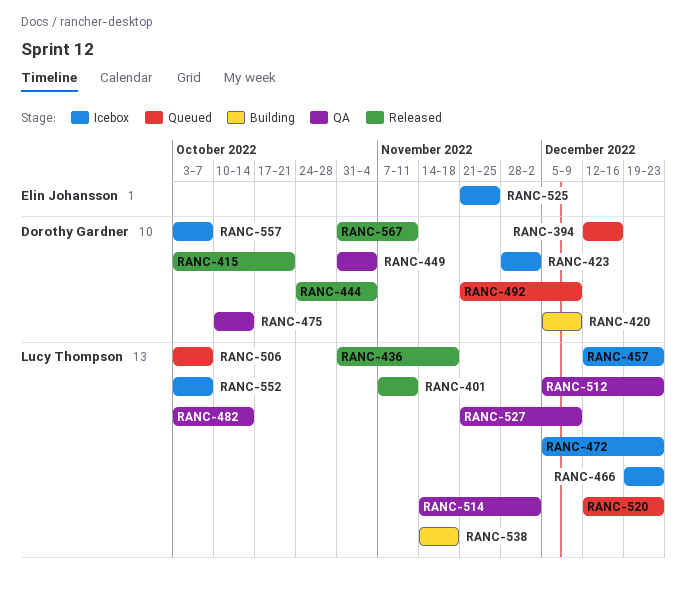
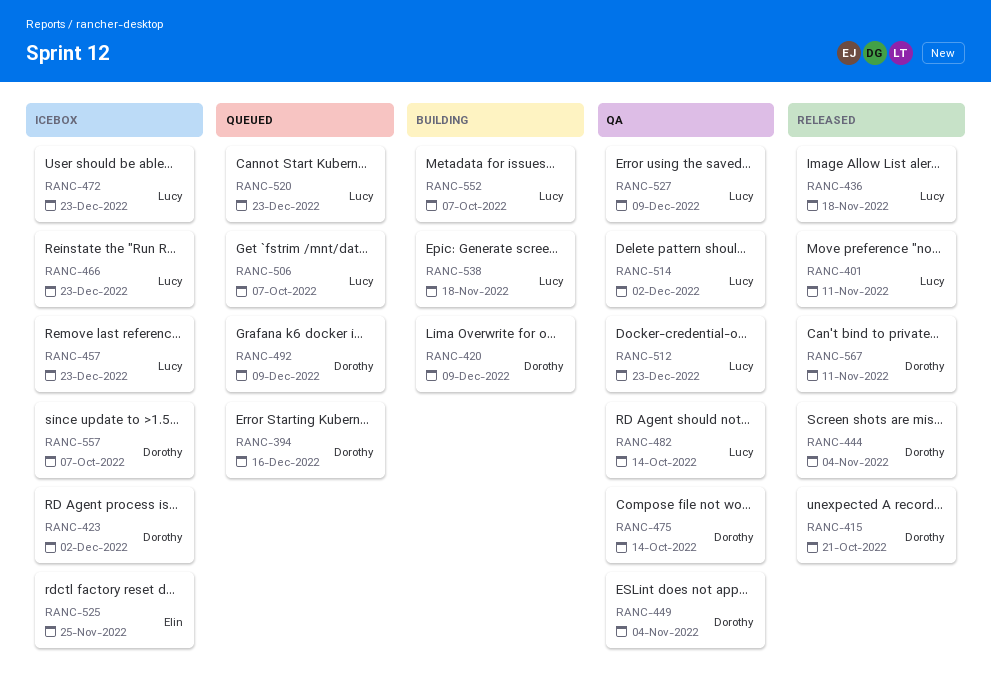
RANC-552, status: Icebox -> Building

